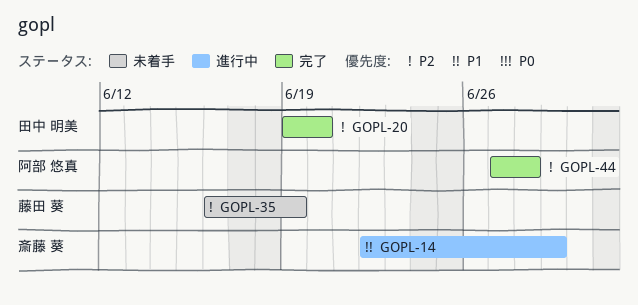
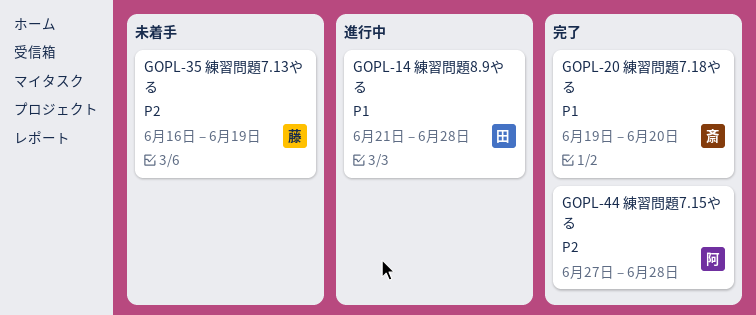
GOPL-14, owner: 斎藤 葵 -> 田中 明美
GOPL-14, start: Jun 22 -> Jun 21
GOPL-14, due: Jun 29 -> Jun 28
GOPL-20, owner: 田中 明美 -> 斎藤 葵
GOPL-20, priority: P2 -> P1

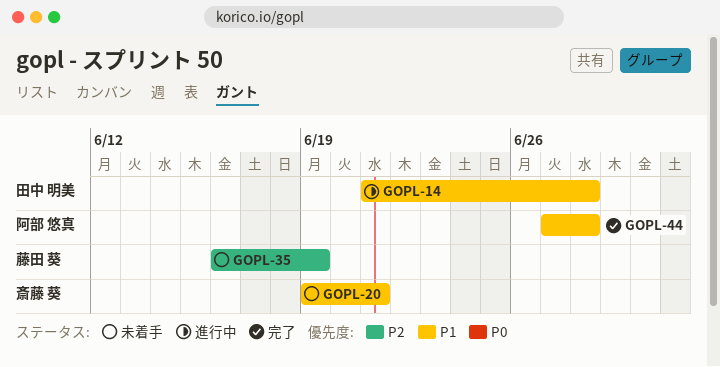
GOPL-20, status: 完了 -> 未着手
GOPL-20, due: Jun 20 -> Jun 21
GOPL-44, priority: P2 -> P1

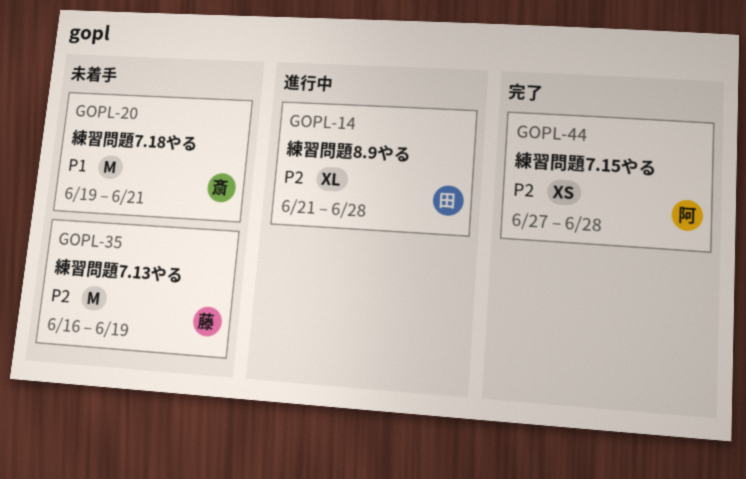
GOPL-14, priority: P1 -> P2
GOPL-44, priority: P1 -> P2

